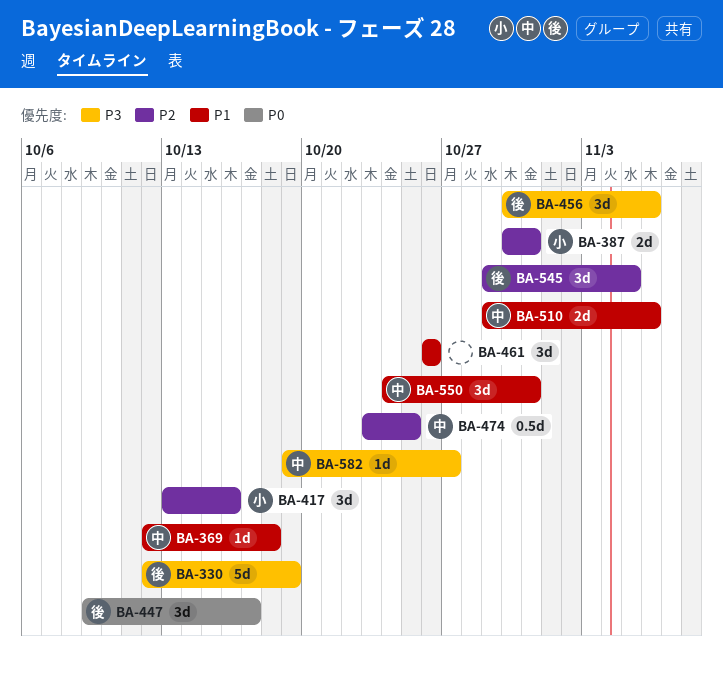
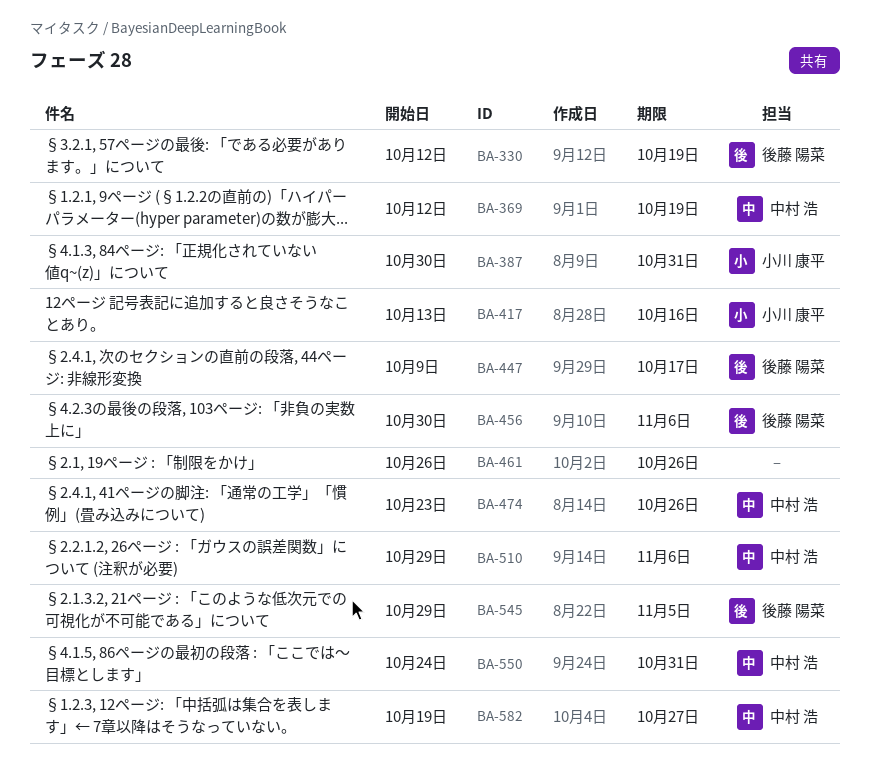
BA-369, due: Oct 18 -> Oct 19
BA-474, due: Oct 25 -> Oct 26

